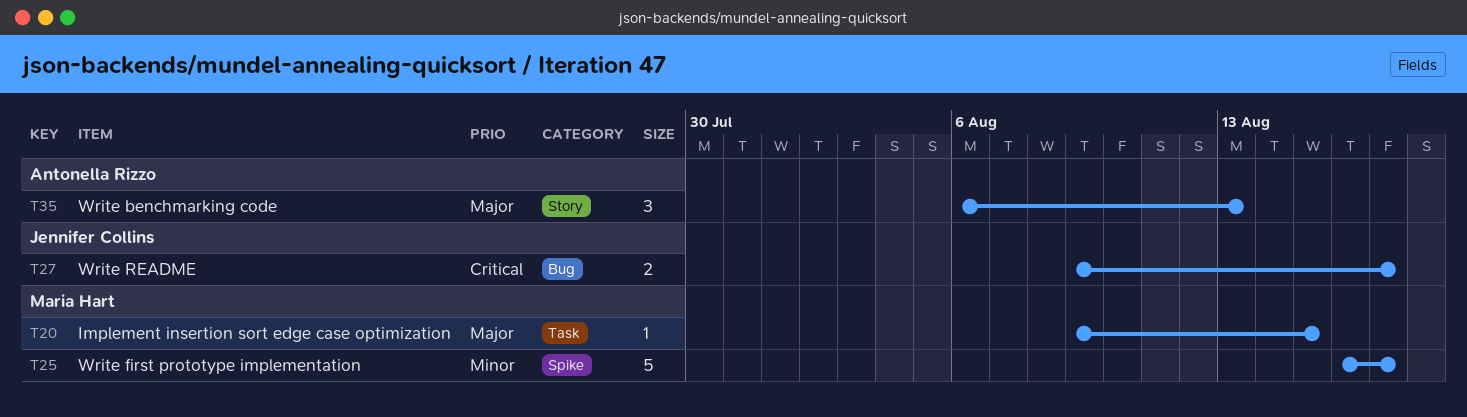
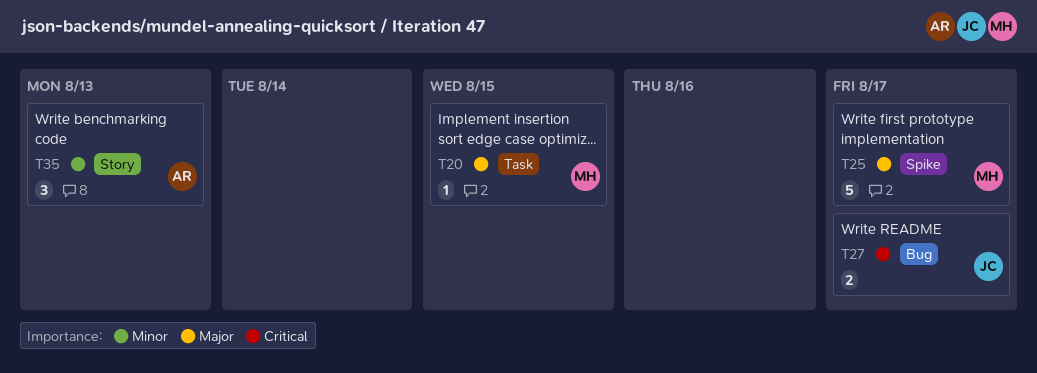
T25, priority: Minor -> Major
T35, priority: Major -> Minor

